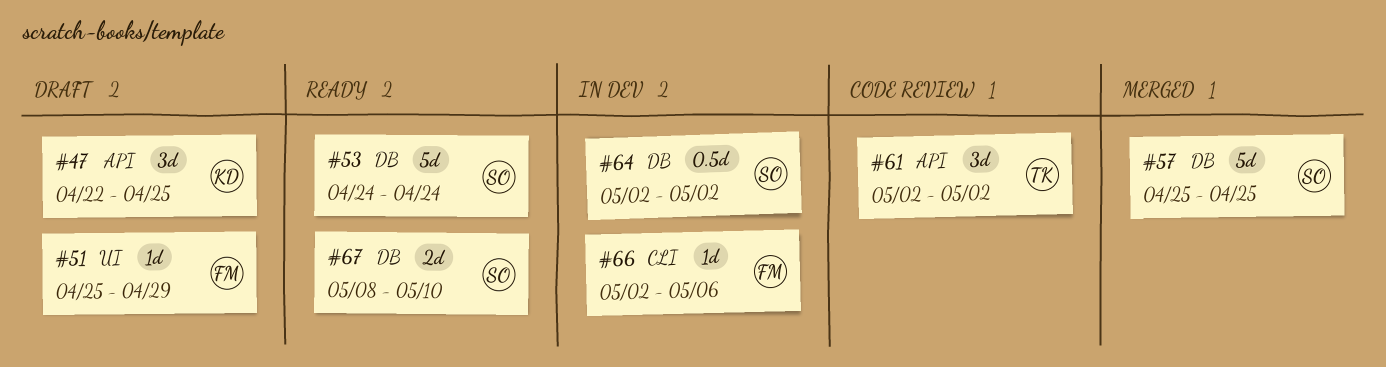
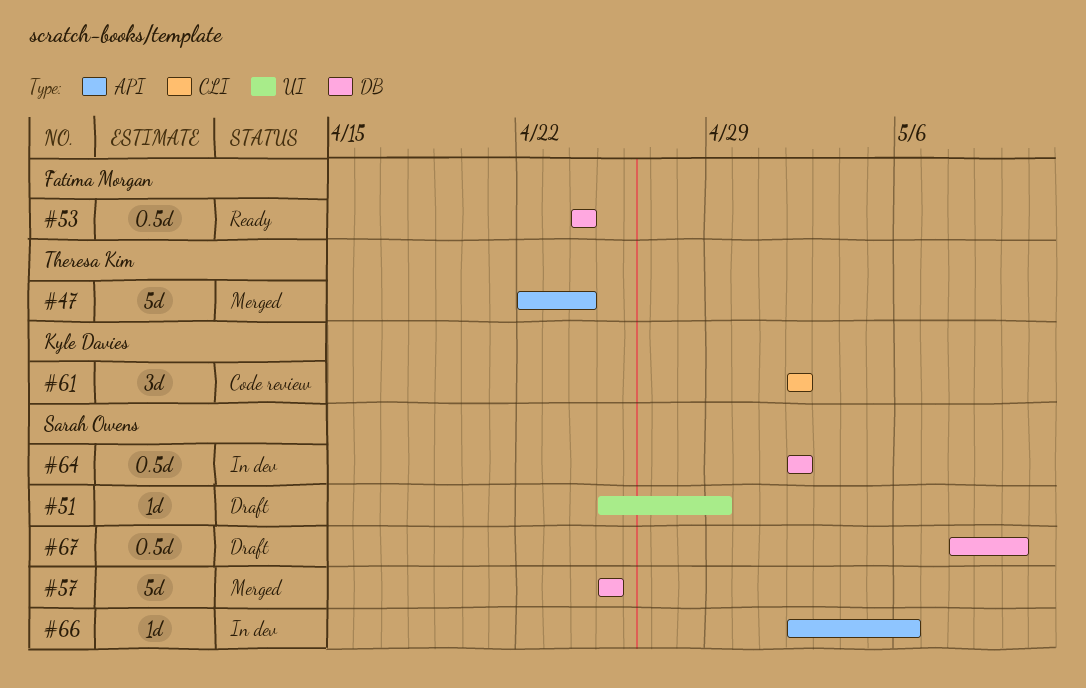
#47, status: Draft -> Merged
#47, owner: Kyle Davies -> Theresa Kim
#47, estimate: 3d -> 5d
#47, due: Apr 25 -> Apr 24
#51, owner: Fatima Morgan -> Sarah Owens
#53, owner: Sarah Owens -> Fatima Morgan
#53, estimate: 5d -> 0.5d
#61, owner: Theresa Kim -> Kyle Davies
#61, label: API -> CLI
#66, owner: Fatima Morgan -> Sarah Owens
#66, label: CLI -> API
#67, status: Ready -> Draft
#67, estimate: 2d -> 0.5d

